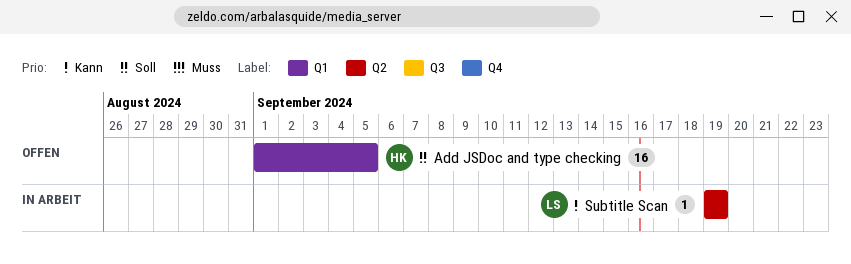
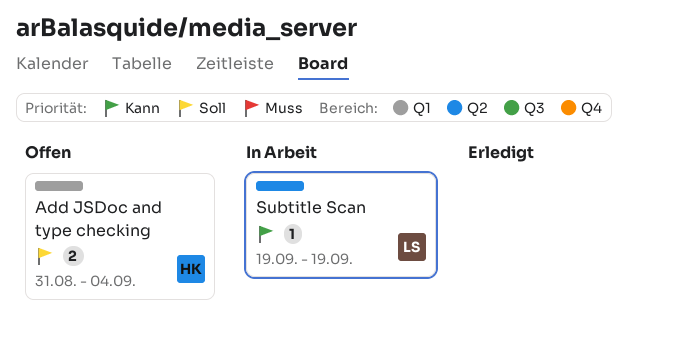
Add JSDoc and type checking, estimate: 16 -> 2
Add JSDoc and type checking, start: Sep 1 -> Aug 31
Add JSDoc and type checking, due: Sep 5 -> Sep 4

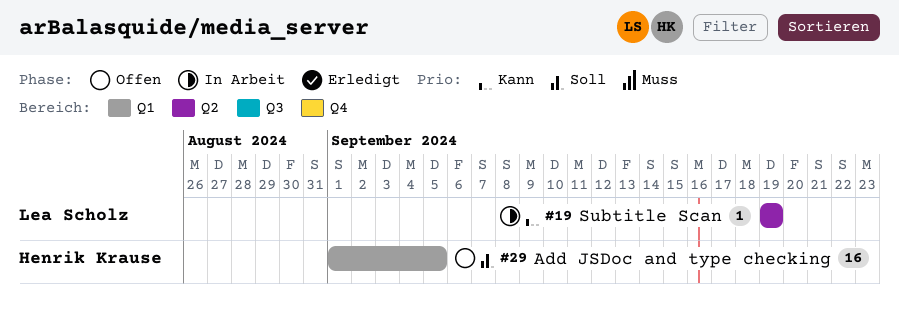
Add JSDoc and type checking, estimate: 2 -> 16
Add JSDoc and type checking, start: Aug 31 -> Sep 1
Add JSDoc and type checking, due: Sep 4 -> Sep 5

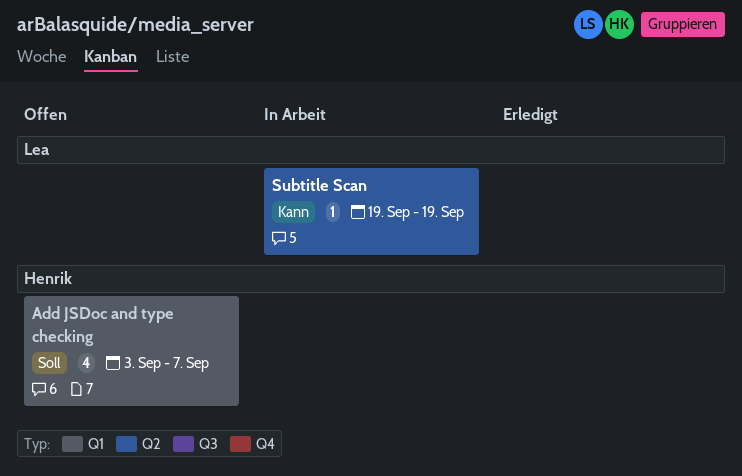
Add JSDoc and type checking, estimate: 16 -> 4
Add JSDoc and type checking, start: Sep 1 -> Sep 3
Add JSDoc and type checking, due: Sep 5 -> Sep 7

